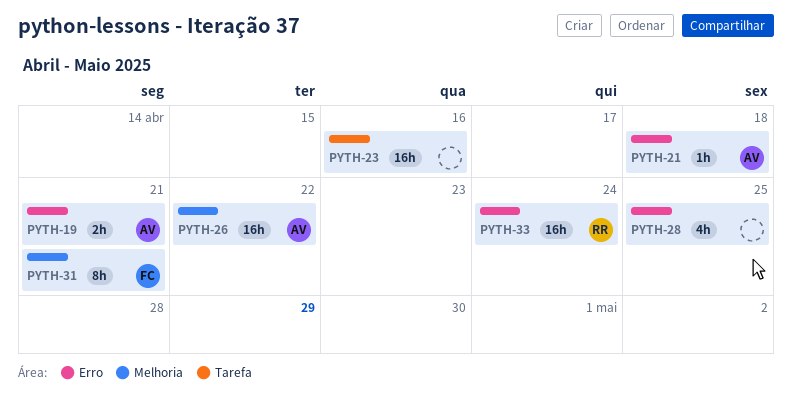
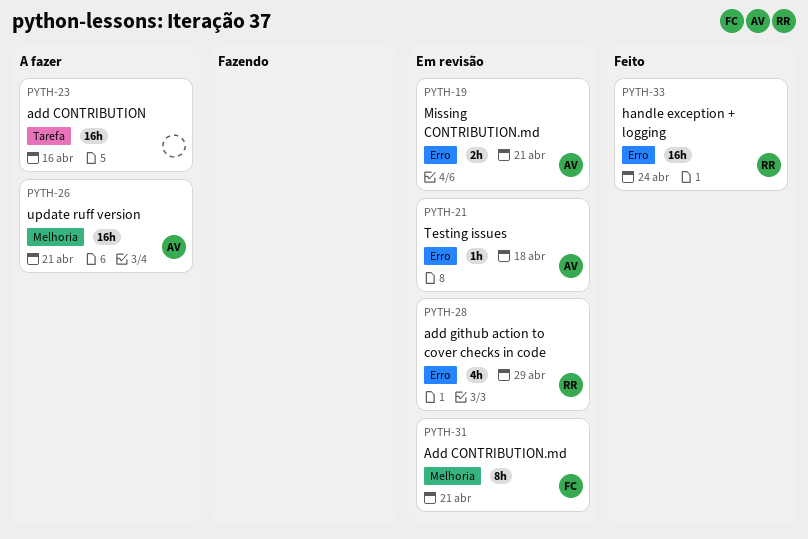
PYTH-26, due: Apr 22 -> Apr 21
PYTH-28, owner: none -> RR
PYTH-28, due: Apr 25 -> Apr 29

